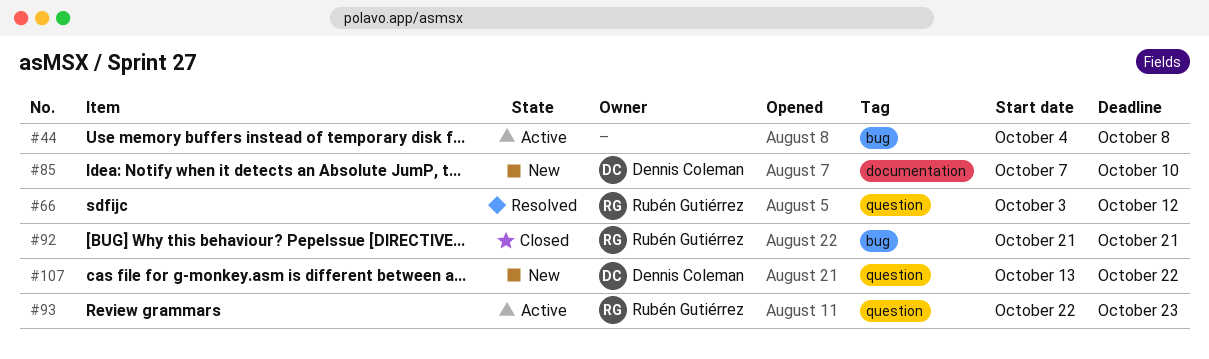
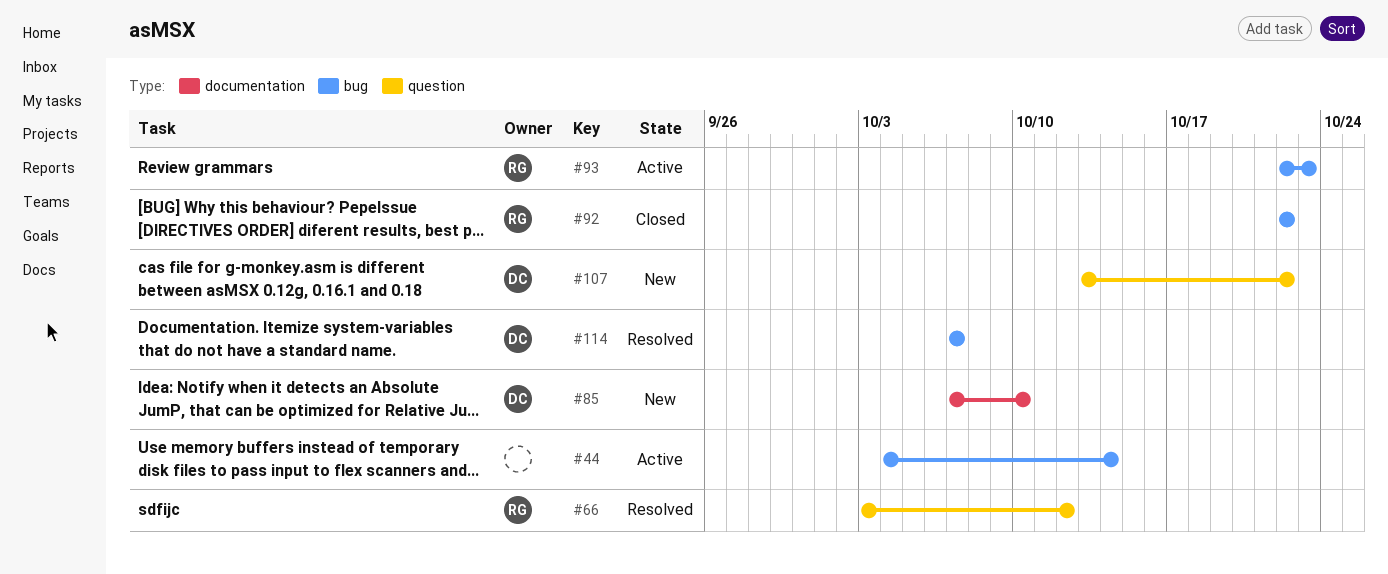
#44, due: Oct 8 -> Oct 14
#92, start: Oct 21 -> Oct 22
#92, due: Oct 21 -> Oct 22
#93, label: question -> bug
#114: none -> present

